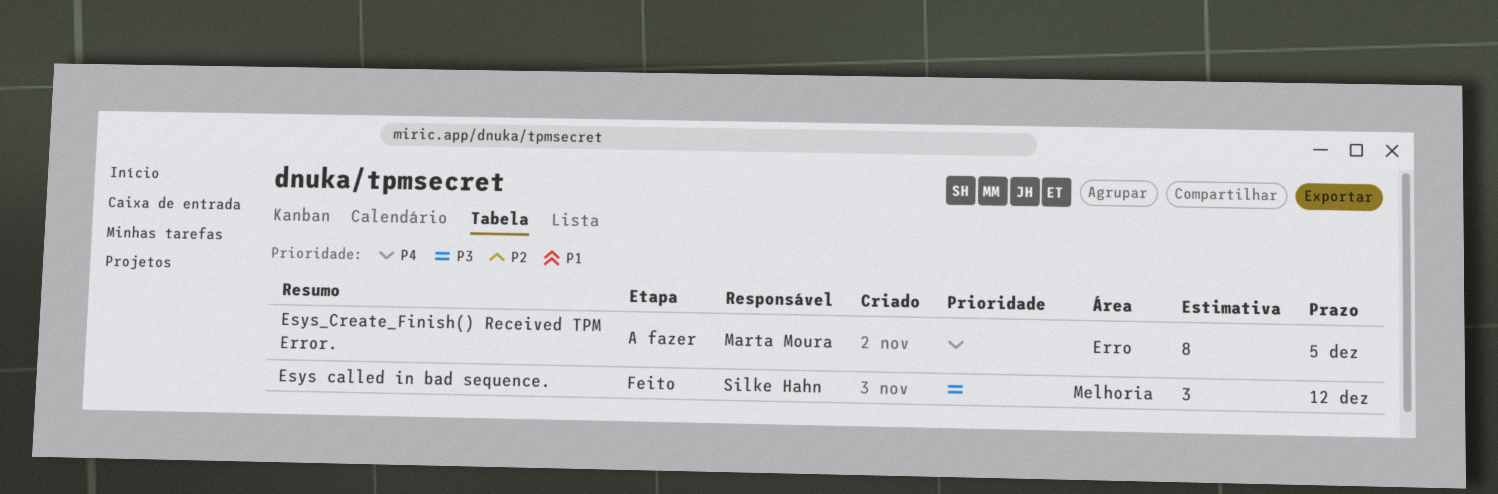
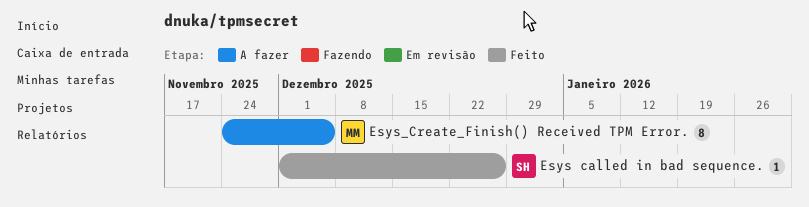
Esys called in bad sequence., estimate: 3 -> 1
Esys called in bad sequence., due: Dec 12 -> Dec 26

